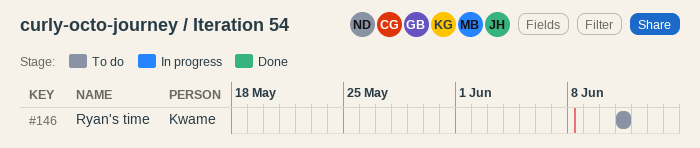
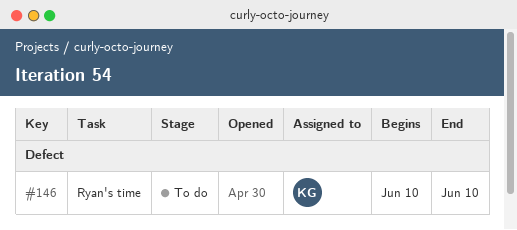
#146, start: Jun 11 -> Jun 10
#146, due: Jun 11 -> Jun 10

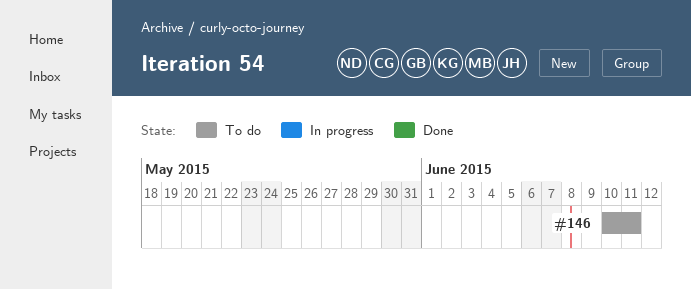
#146, due: Jun 10 -> Jun 11

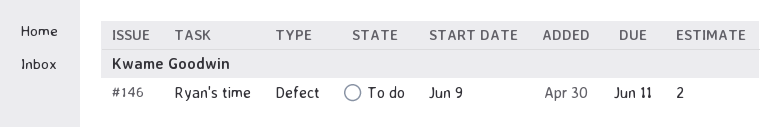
#146, start: Jun 10 -> Jun 9

